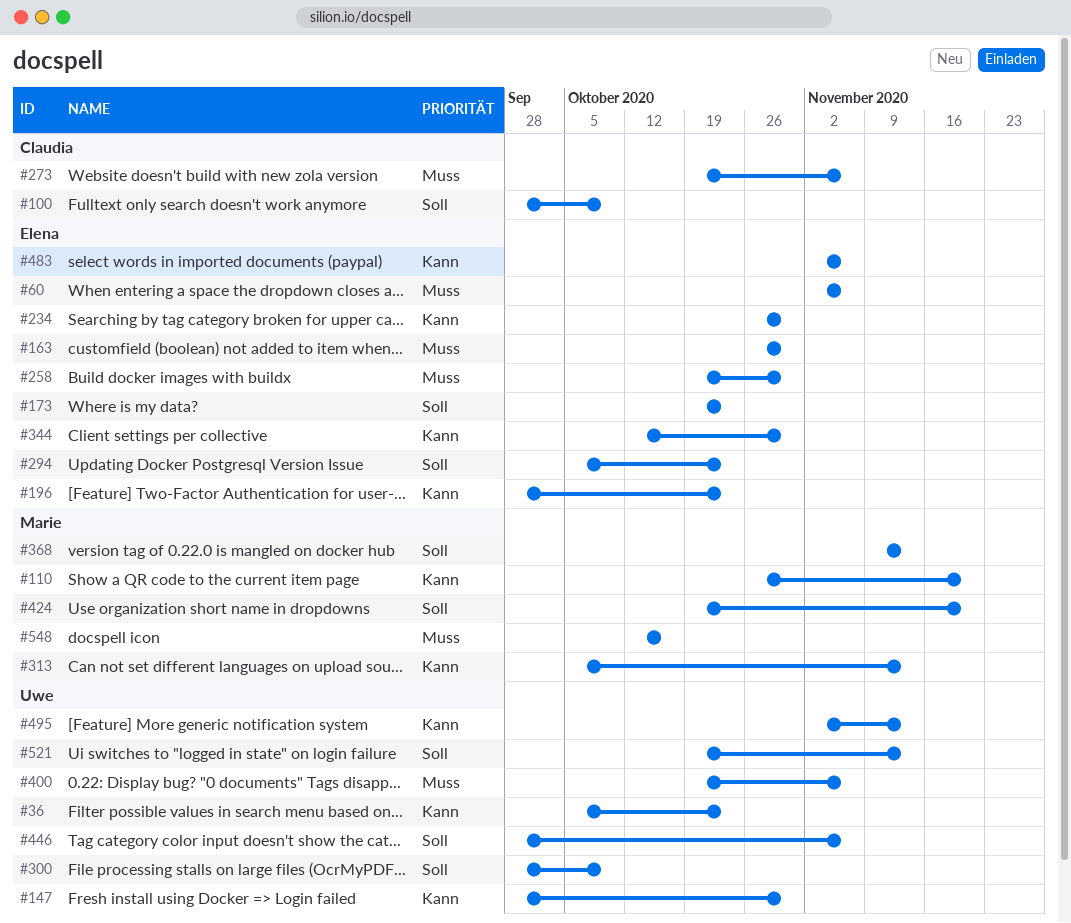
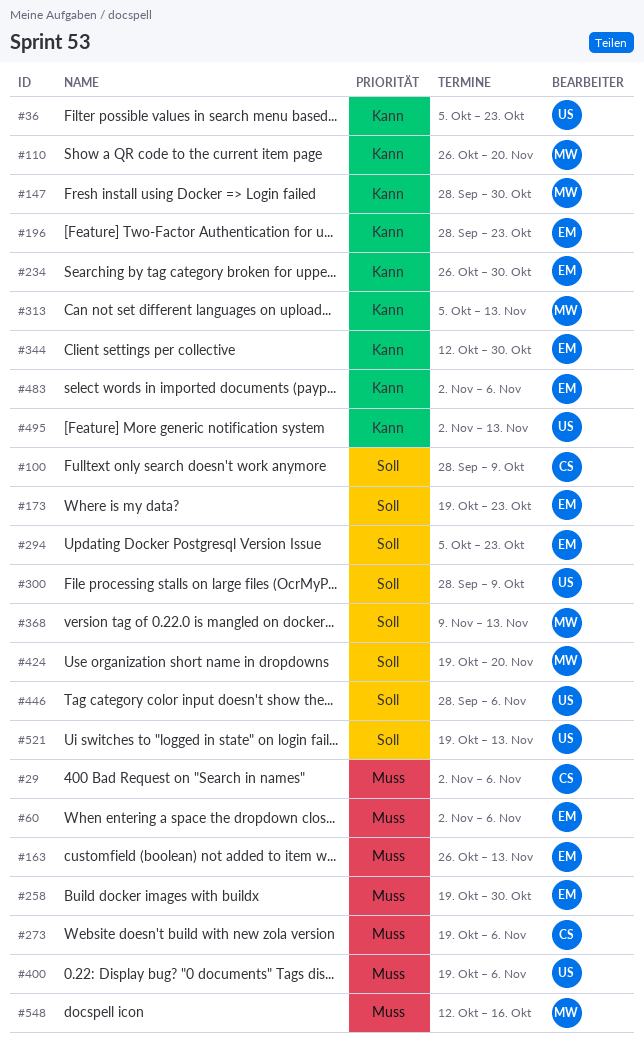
#29: none -> present
#147, owner: Uwe -> Marie
#163, due: Oct 30 -> Nov 13

